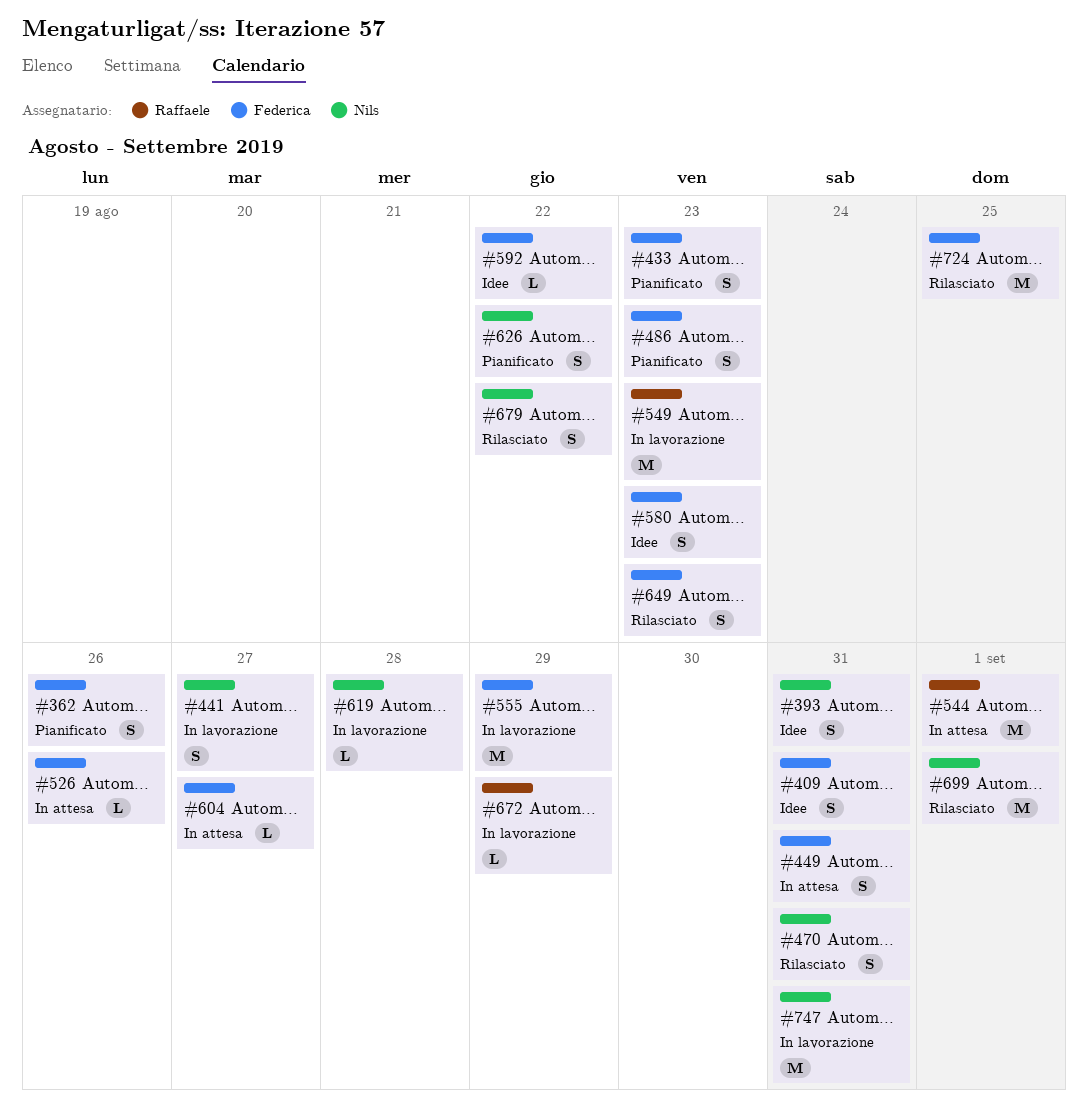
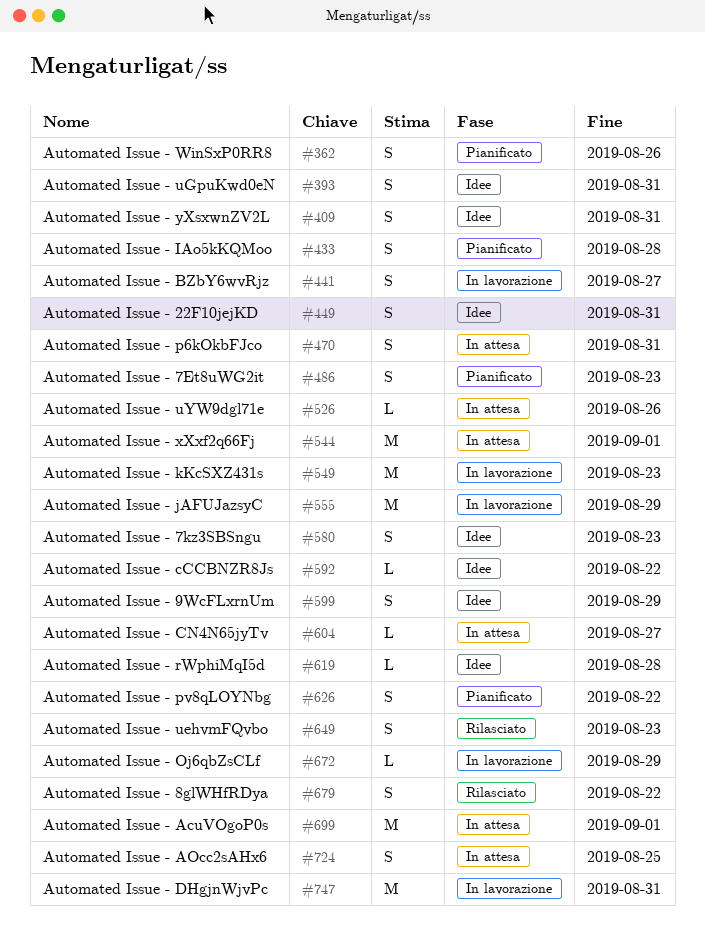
#433, due: Aug 23 -> Aug 28
#449, status: In attesa -> Idee
#470, status: Rilasciato -> In attesa
#599: none -> present
#619, status: In lavorazione -> Idee
#699, status: Rilasciato -> In attesa
#724, status: Rilasciato -> In attesa
#724, estimate: M -> S

